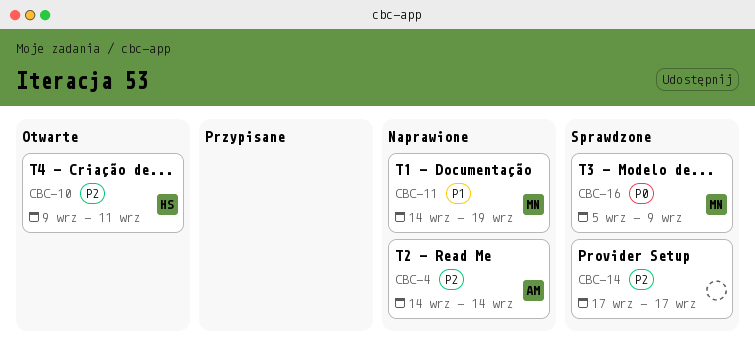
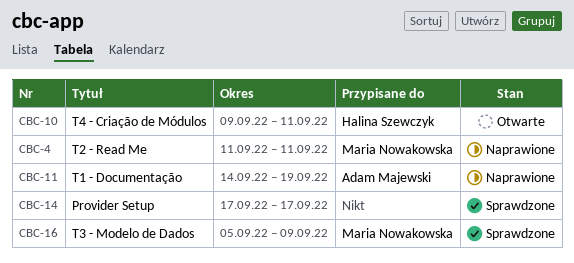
CBC-4, owner: Adam Majewski -> Maria Nowakowska
CBC-4, start: Sep 14 -> Sep 11
CBC-4, due: Sep 14 -> Sep 11
CBC-11, owner: Maria Nowakowska -> Adam Majewski

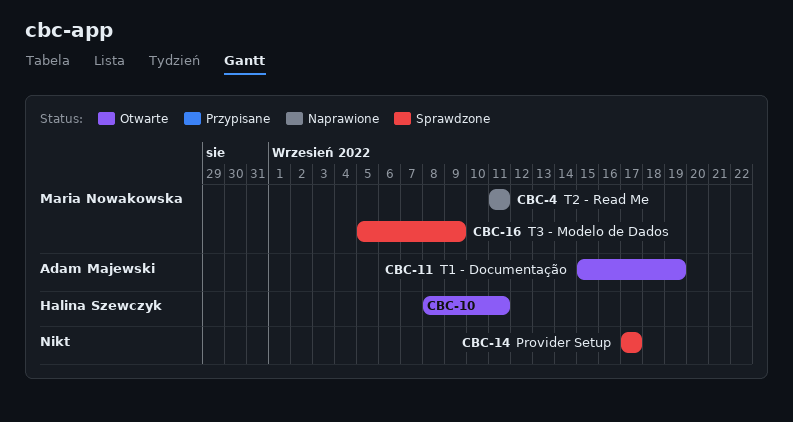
CBC-10, start: Sep 9 -> Sep 8
CBC-11, status: Naprawione -> Otwarte
CBC-11, start: Sep 14 -> Sep 15

